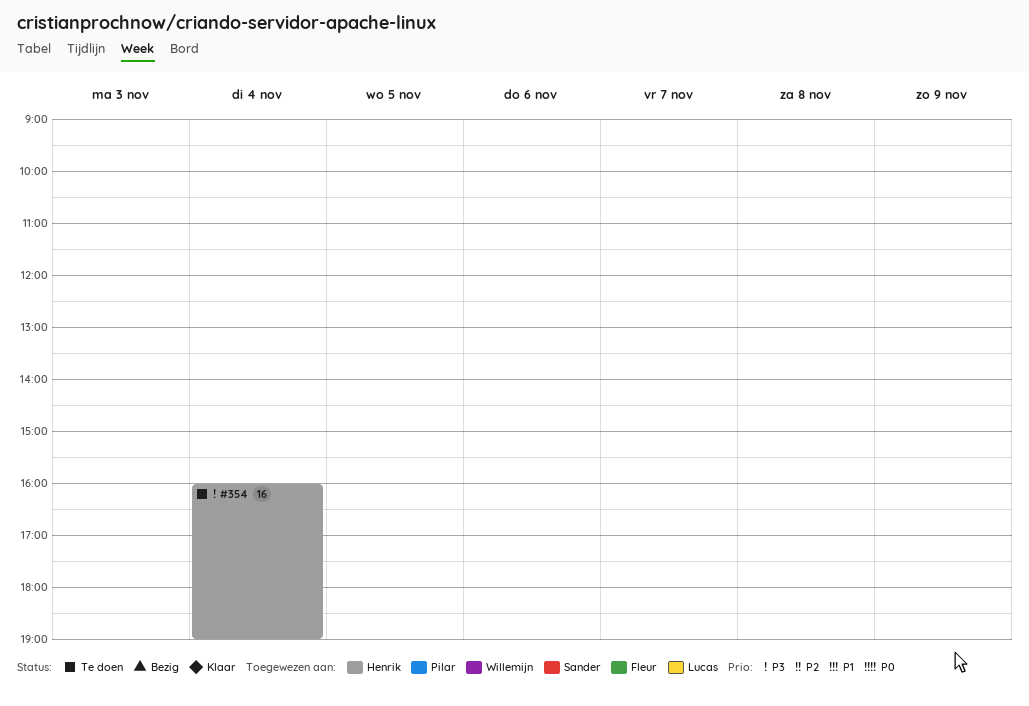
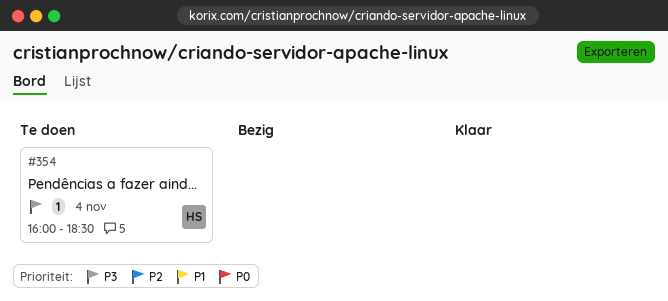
#354, estimate: 16 -> 1
#354, ends: 19:00 -> 18:30

